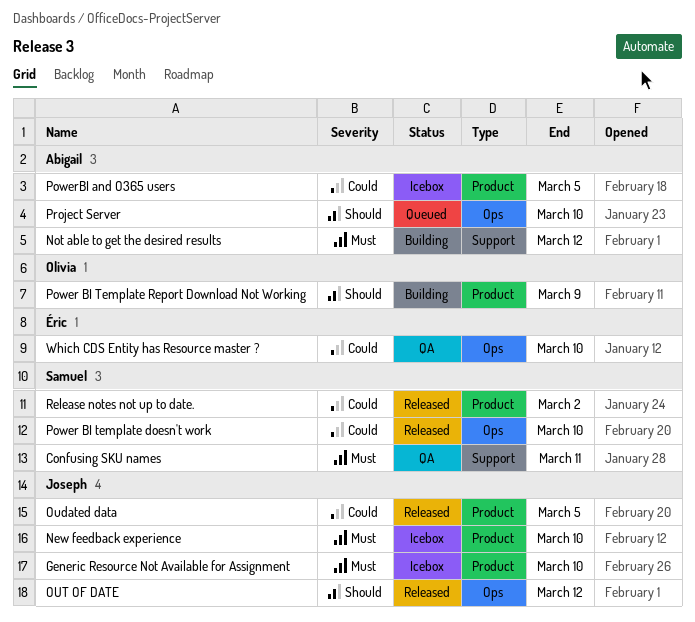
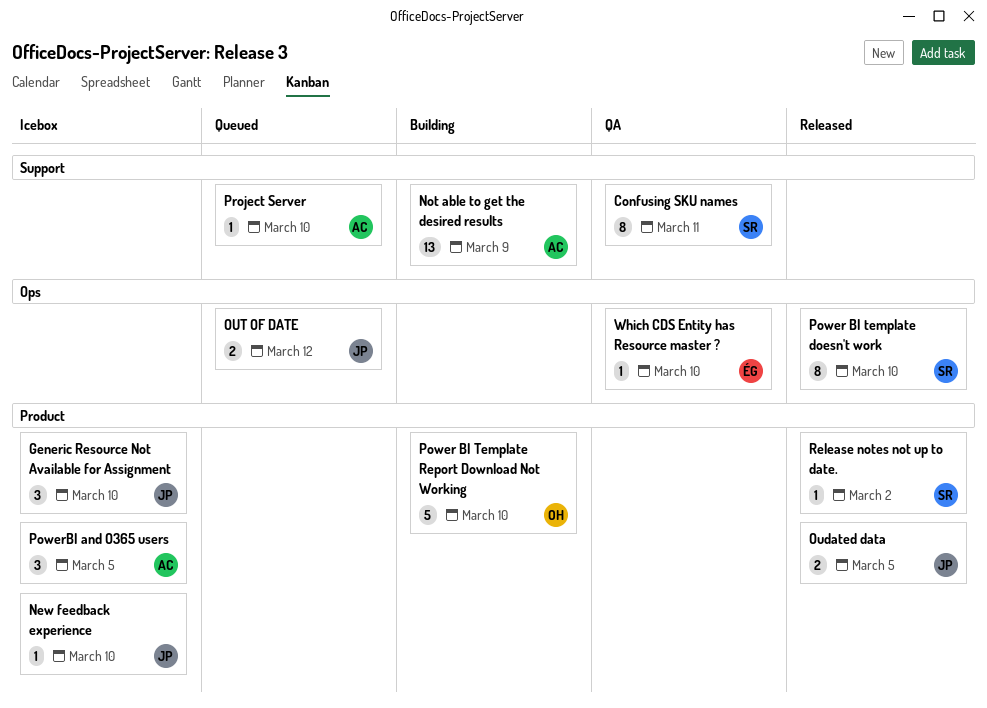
Not able to get the desired results, due: Mar 12 -> Mar 9
OUT OF DATE, status: Released -> Queued
Power BI Template Report Download Not Working, due: Mar 9 -> Mar 10
Project Server, label: Ops -> Support

